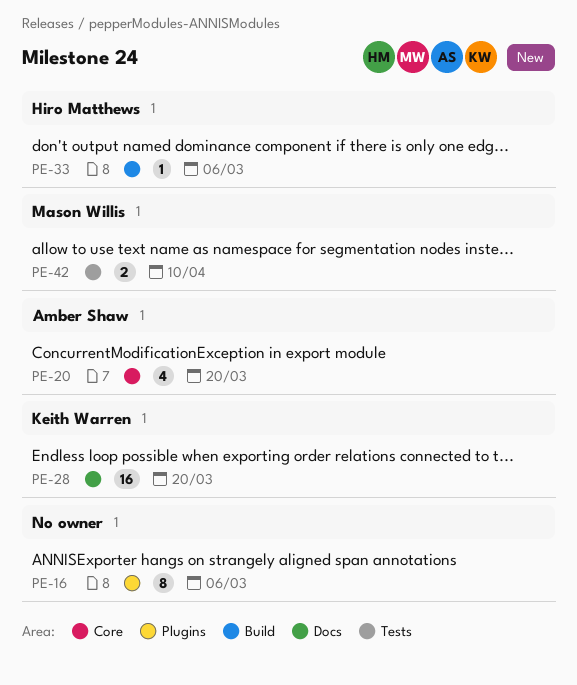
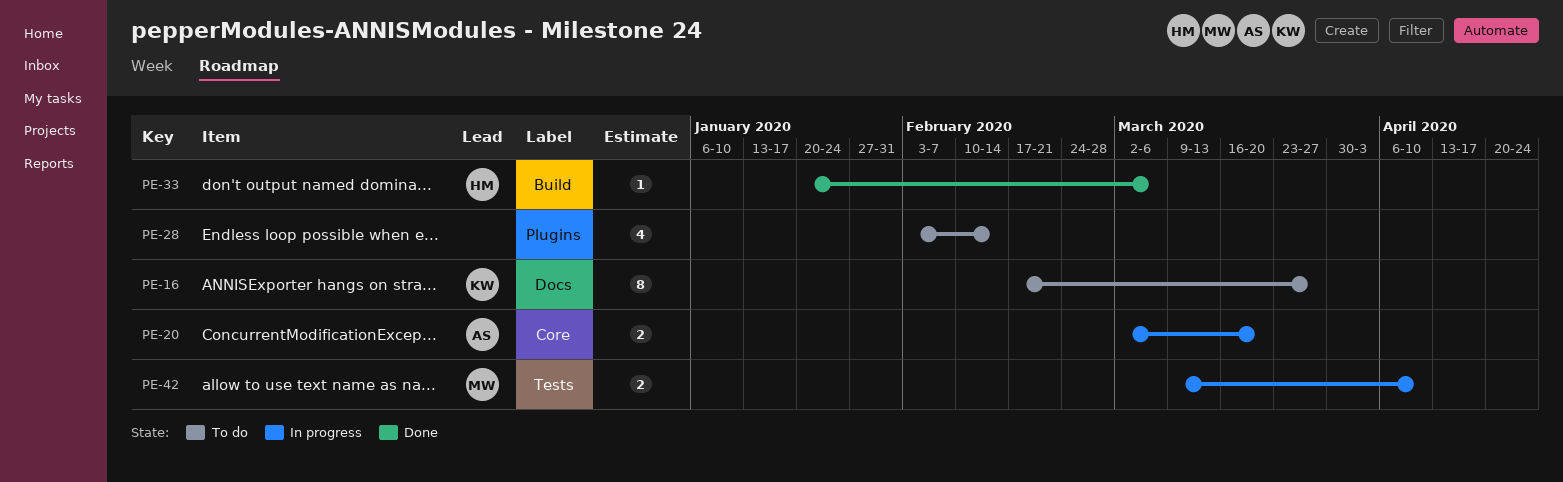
PE-16, owner: none -> Keith Warren
PE-16, label: Plugins -> Docs
PE-16, due: Mar 6 -> Mar 27
PE-20, estimate: 4 -> 2
PE-28, owner: Keith Warren -> none
PE-28, label: Docs -> Plugins
PE-28, estimate: 16 -> 4
PE-28, due: Mar 20 -> Feb 14

